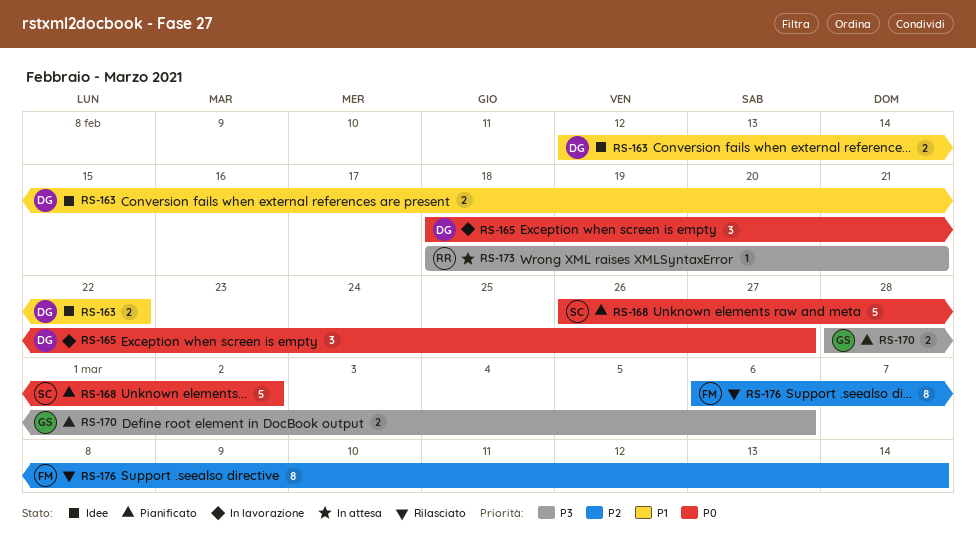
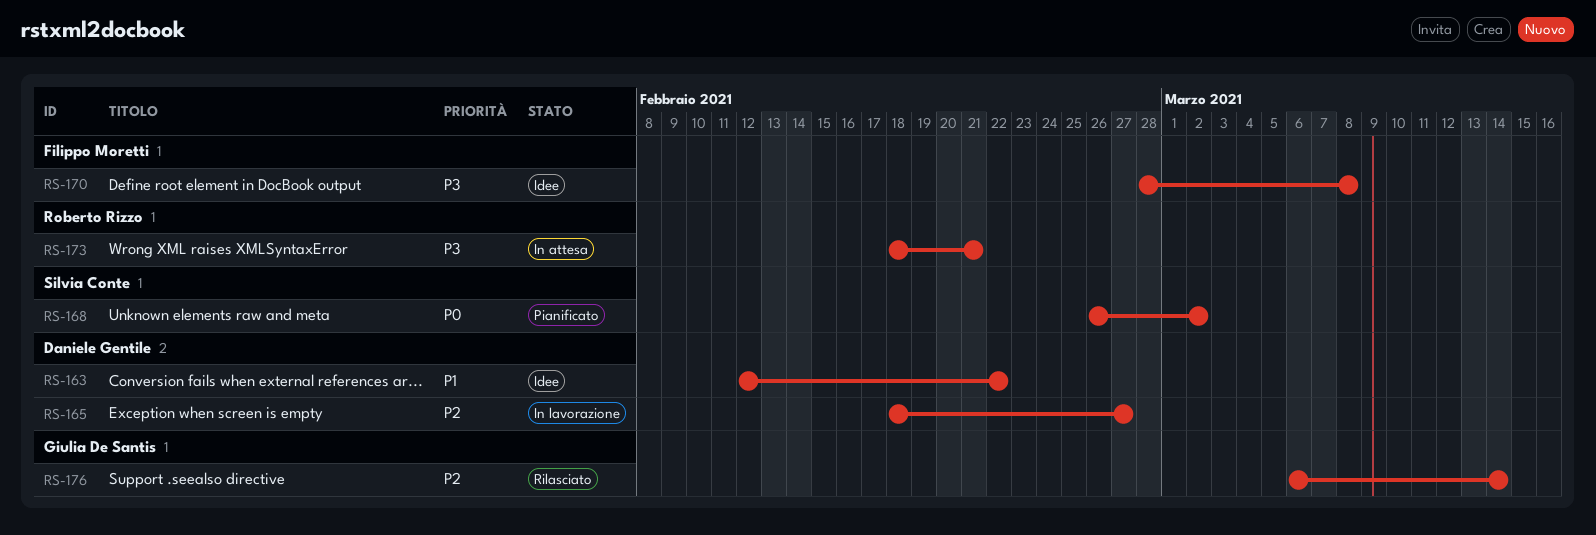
RS-165, priority: P0 -> P2
RS-170, status: Pianificato -> Idee
RS-170, owner: Giulia De Santis -> Filippo Moretti
RS-170, due: Mar 6 -> Mar 8
RS-176, owner: Filippo Moretti -> Giulia De Santis

